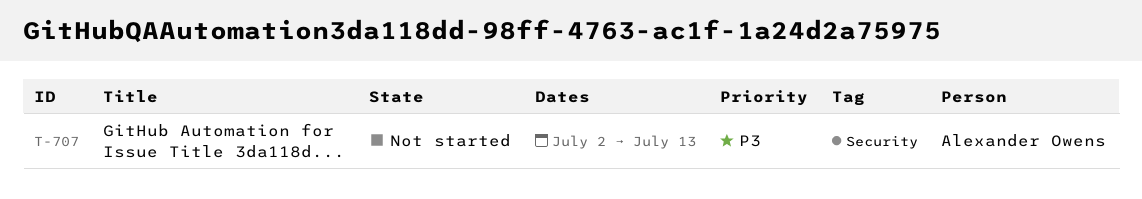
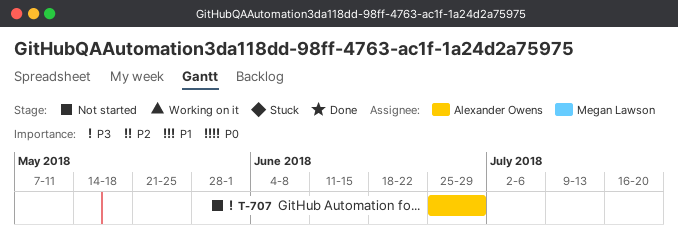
T-707, start: Jul 2 -> Jun 25
T-707, due: Jul 13 -> Jun 29

